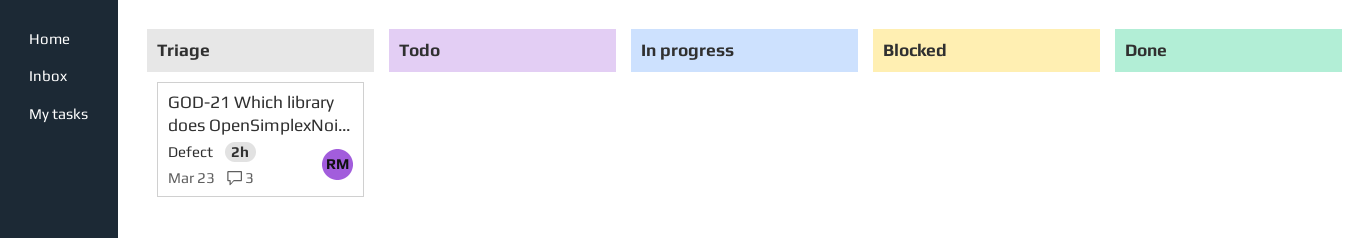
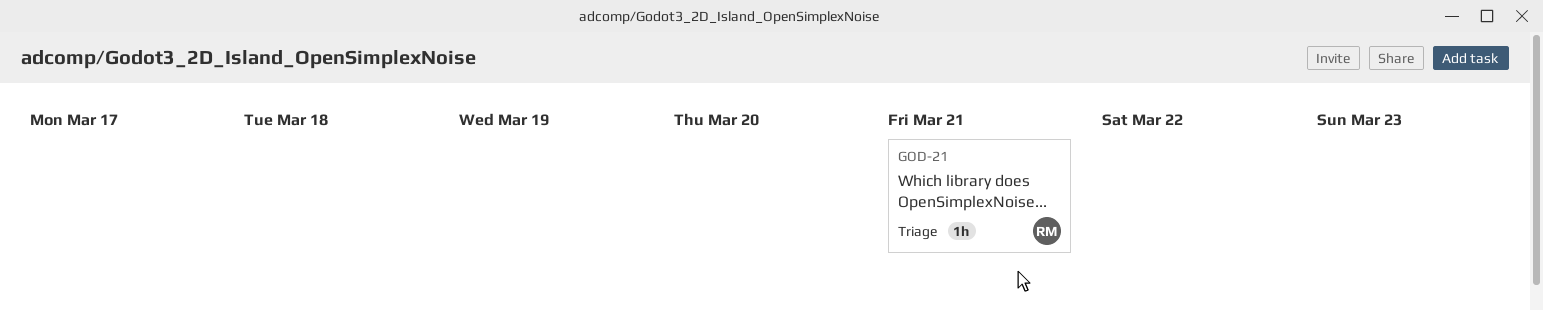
GOD-21, estimate: 2h -> 1h
GOD-21, due: Mar 23 -> Mar 21

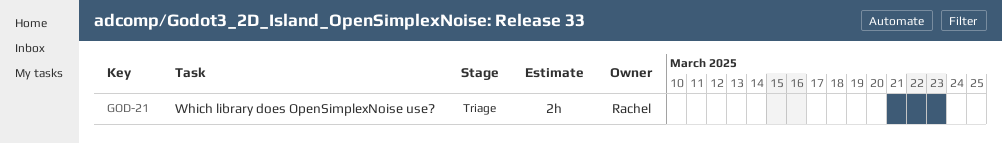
GOD-21, estimate: 1h -> 2h
GOD-21, due: Mar 21 -> Mar 23

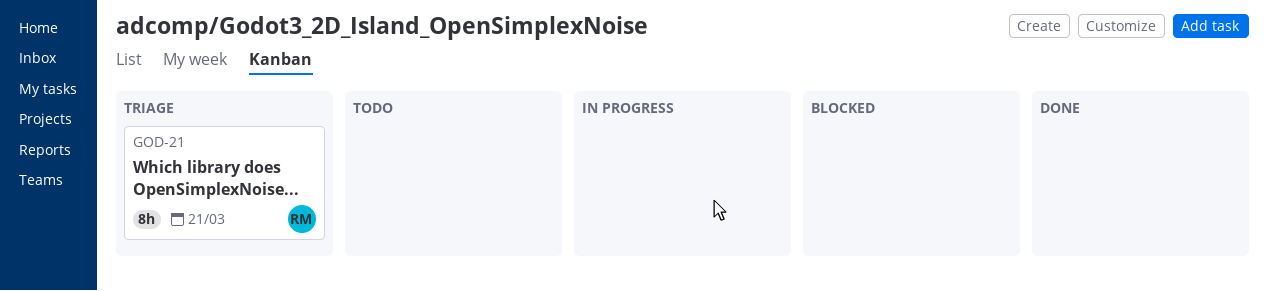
GOD-21, estimate: 2h -> 8h
GOD-21, due: Mar 23 -> Mar 21

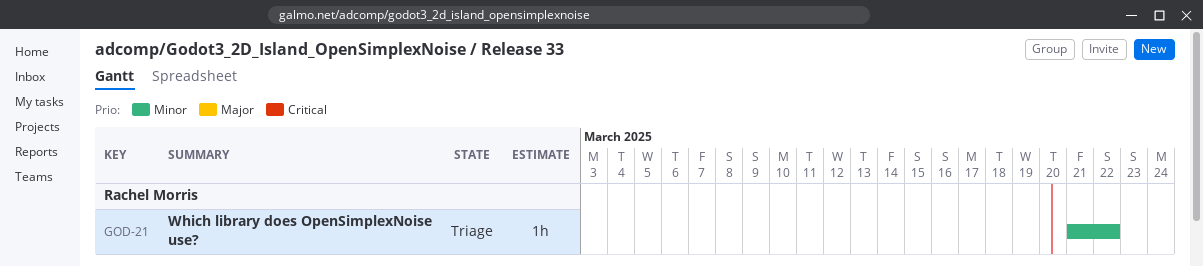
GOD-21, estimate: 8h -> 1h
GOD-21, due: Mar 21 -> Mar 22

